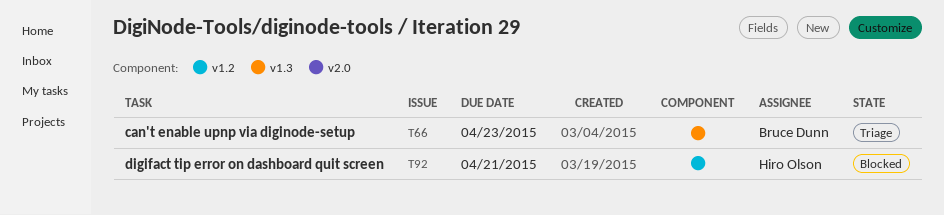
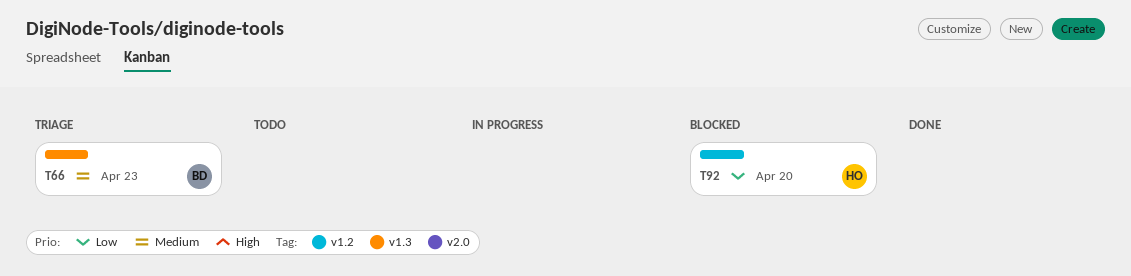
T92, due: Apr 21 -> Apr 20

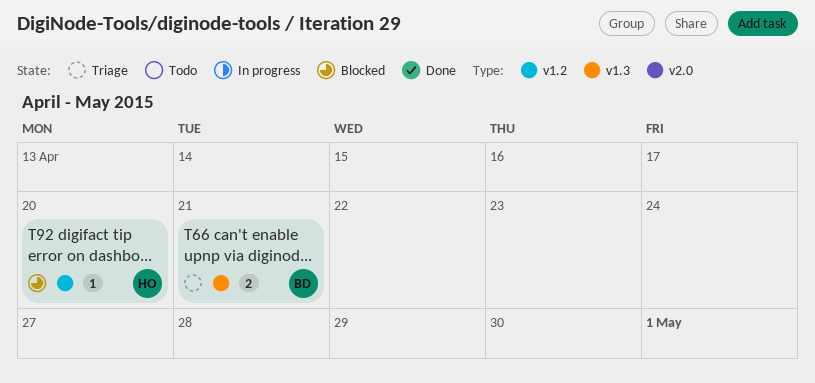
T66, due: Apr 23 -> Apr 21

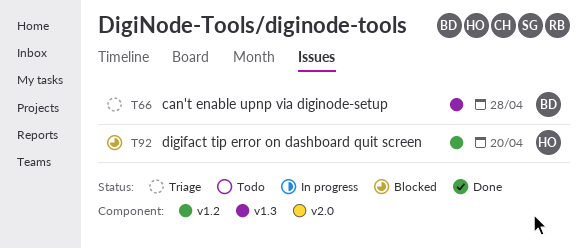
T66, due: Apr 21 -> Apr 28

